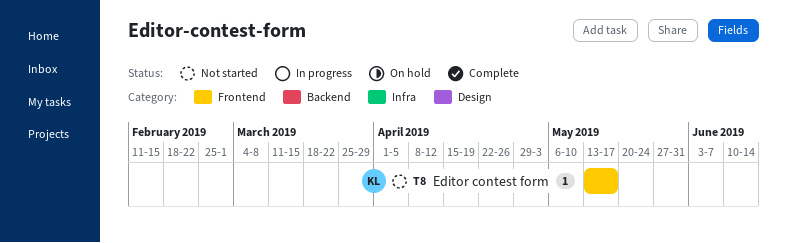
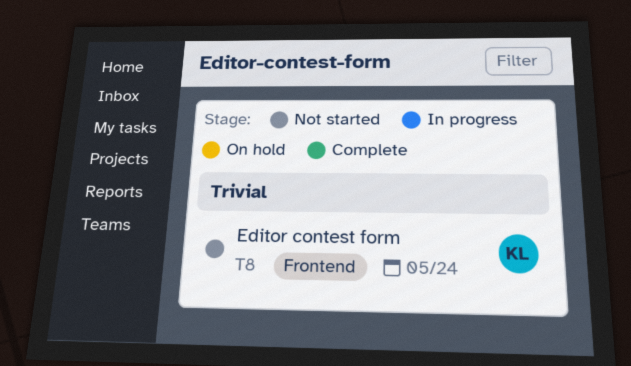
T8, due: May 17 -> May 24

